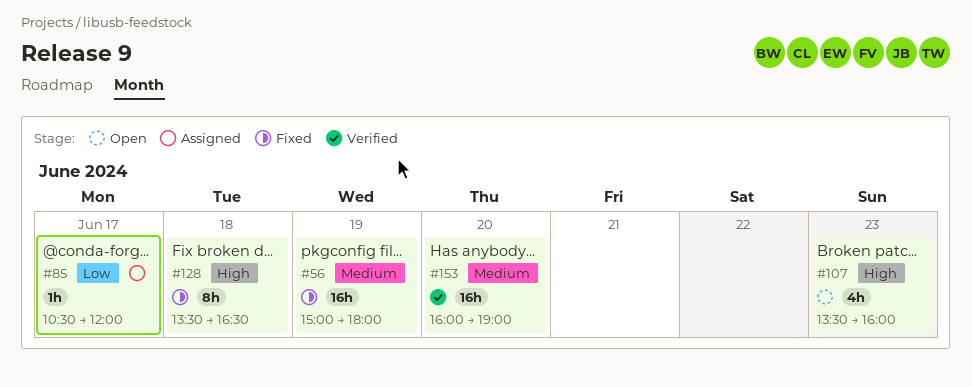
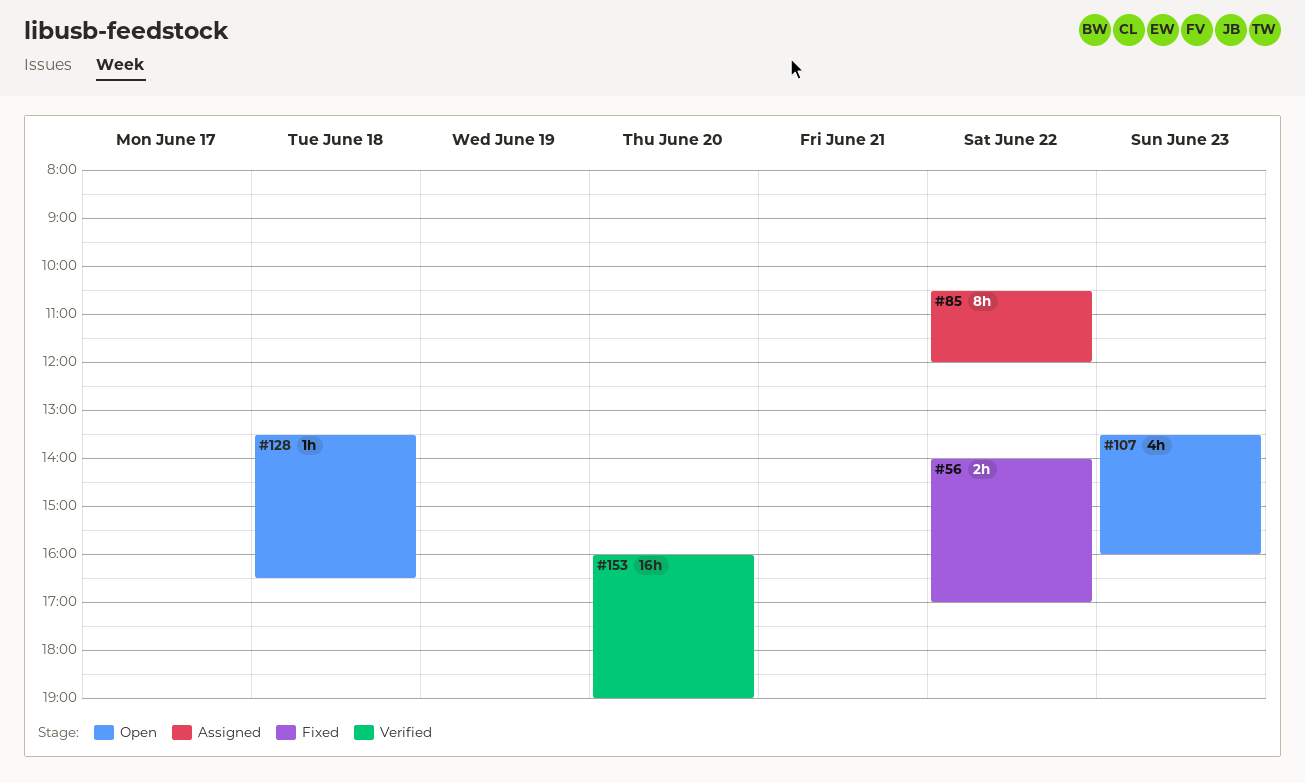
#56, estimate: 16h -> 2h
#56, day: Jun 19 -> Jun 22
#56, begins: 15:00 -> 14:00
#56, ends: 18:00 -> 17:00
#85, estimate: 1h -> 8h
#85, day: Jun 17 -> Jun 22
#128, status: Fixed -> Open
#128, estimate: 8h -> 1h

